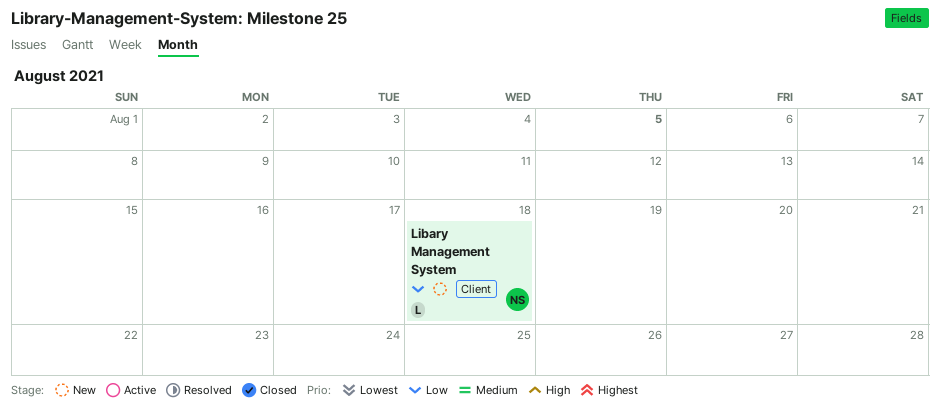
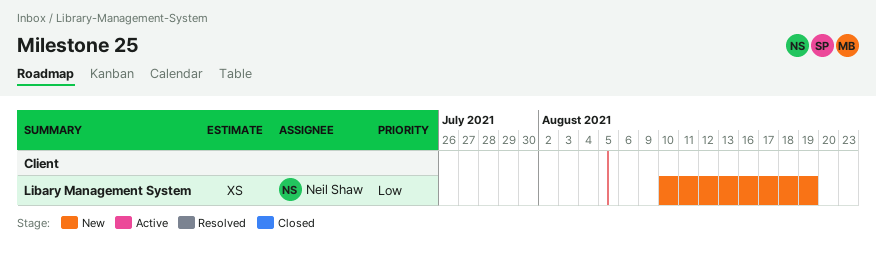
Libary Management System, estimate: L -> XS
Libary Management System, due: Aug 18 -> Aug 19

